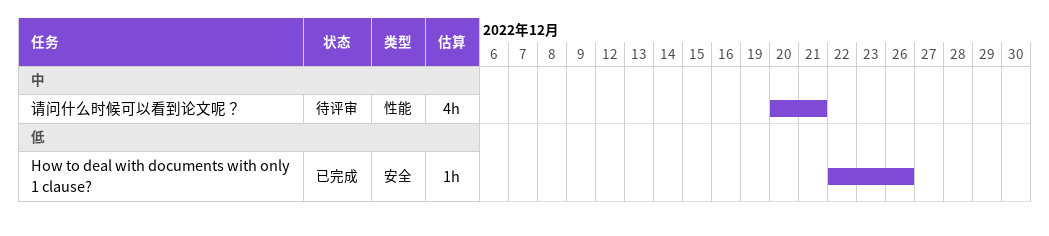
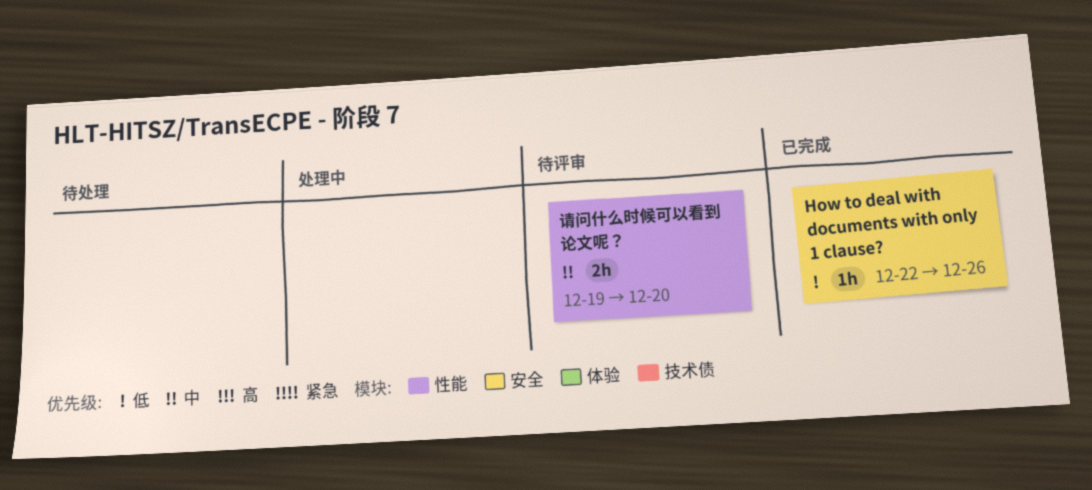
请问什么时候可以看到论文呢？, estimate: 4h -> 2h
请问什么时候可以看到论文呢？, start: Dec 20 -> Dec 19
请问什么时候可以看到论文呢？, due: Dec 21 -> Dec 20

